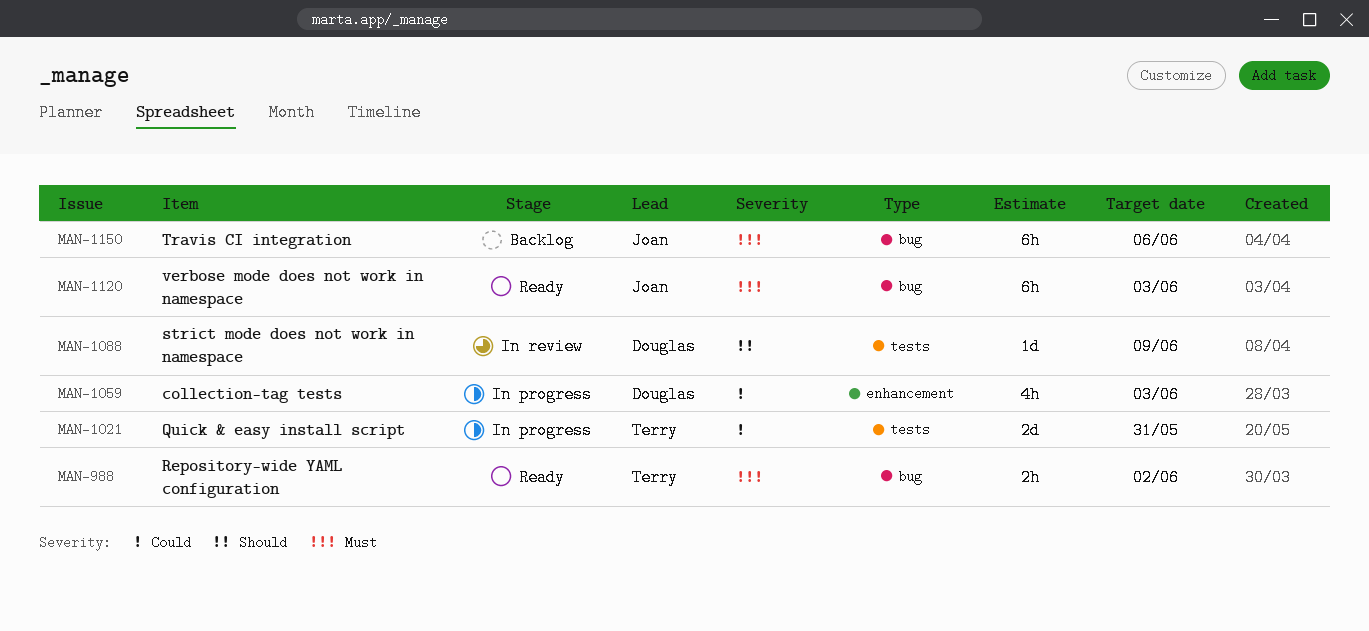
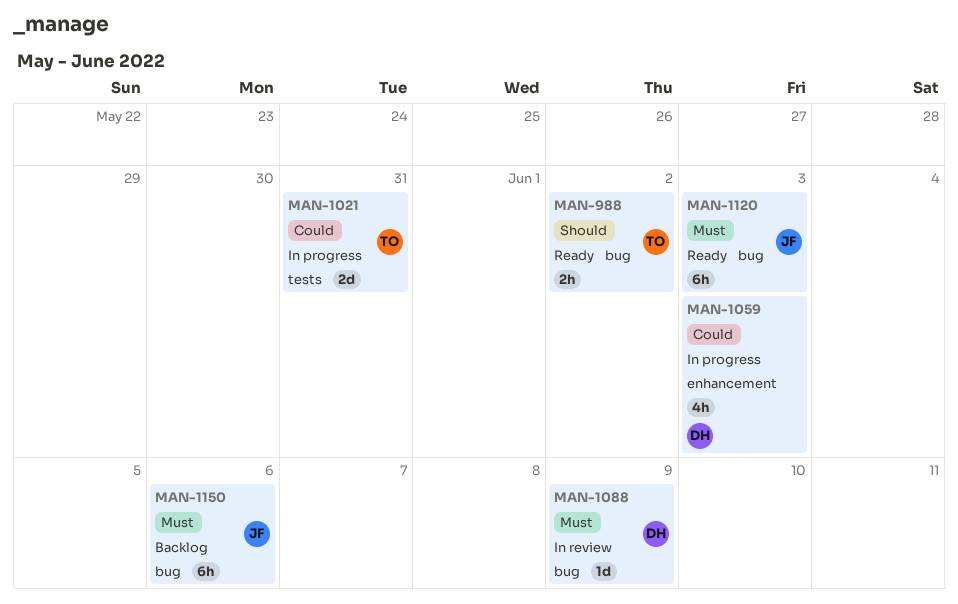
MAN-988, priority: Must -> Should
MAN-1088, priority: Should -> Must
MAN-1088, label: tests -> bug

